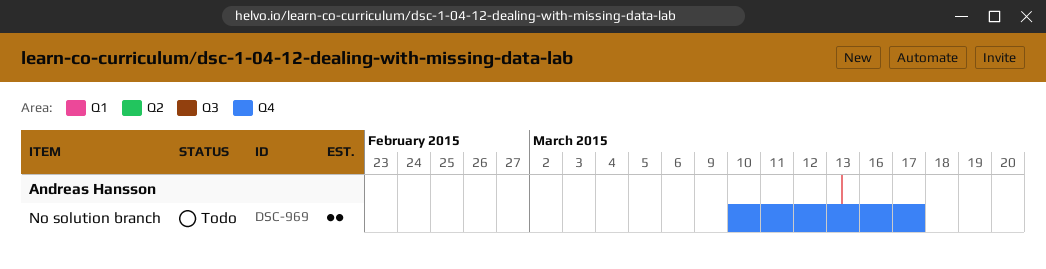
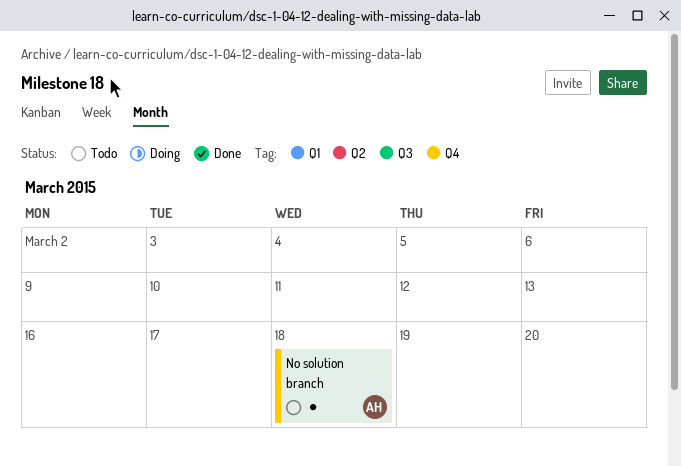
No solution branch, estimate: 2 -> 1
No solution branch, due: Mar 17 -> Mar 18

